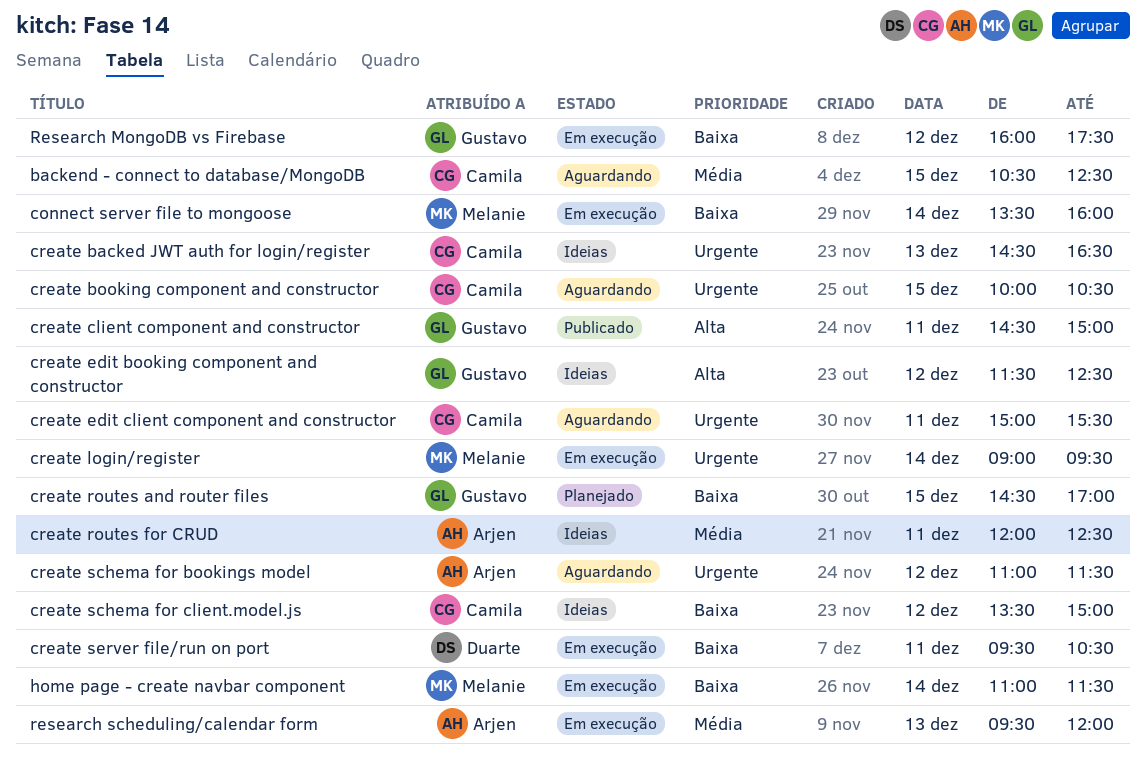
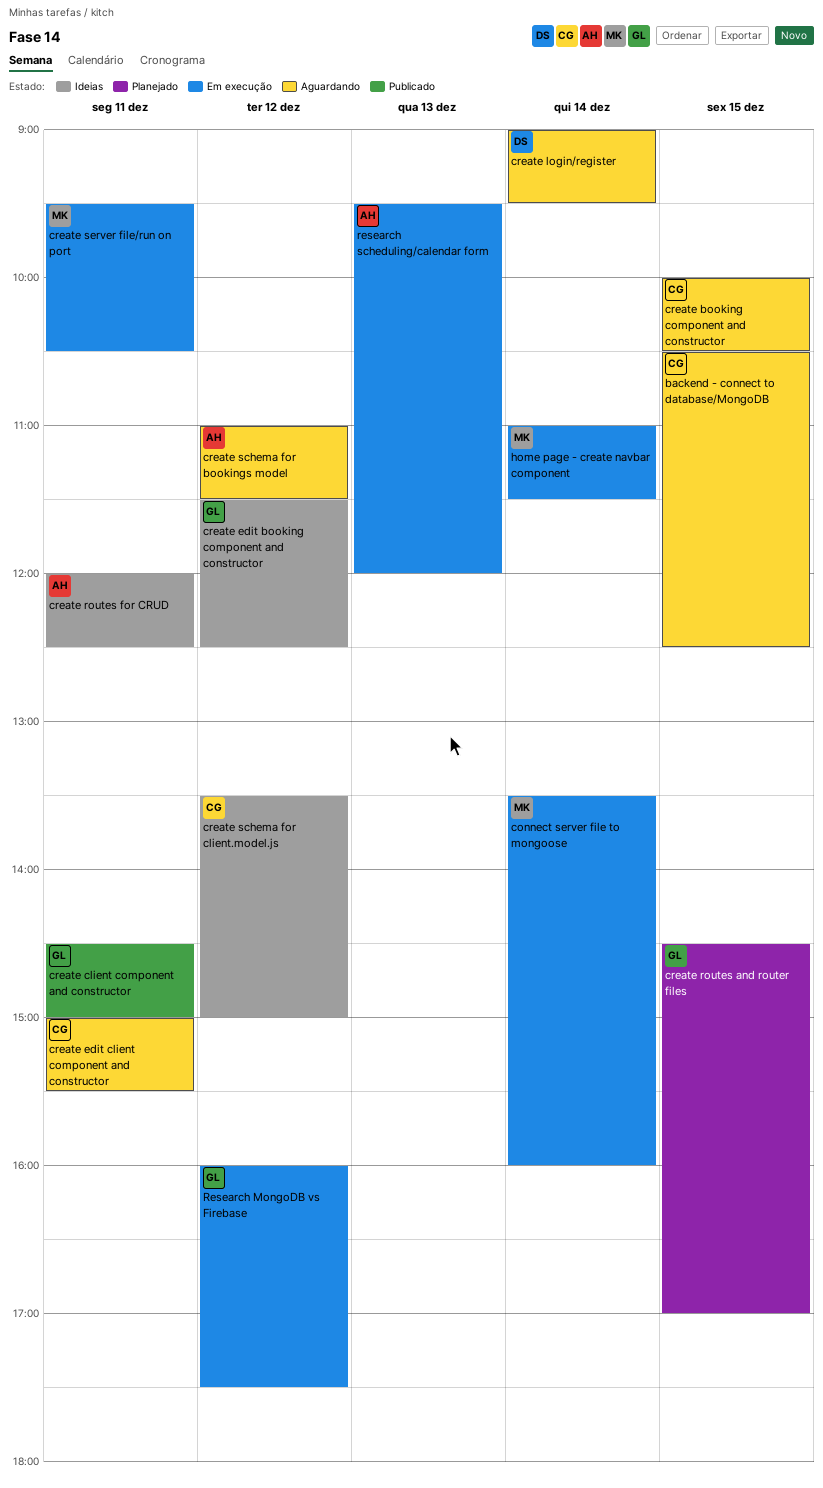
create backed JWT auth for login/register: present -> none
create login/register, status: Em execução -> Aguardando
create login/register, owner: Melanie -> Duarte
create server file/run on port, owner: Duarte -> Melanie

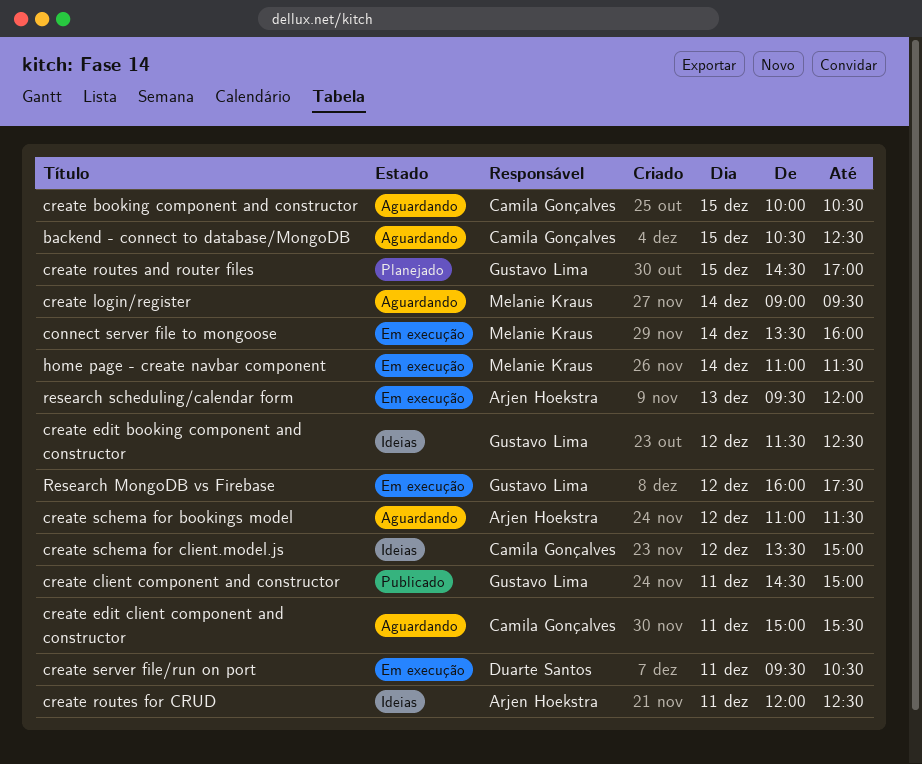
create login/register, owner: Duarte Santos -> Melanie Kraus
create server file/run on port, owner: Melanie Kraus -> Duarte Santos

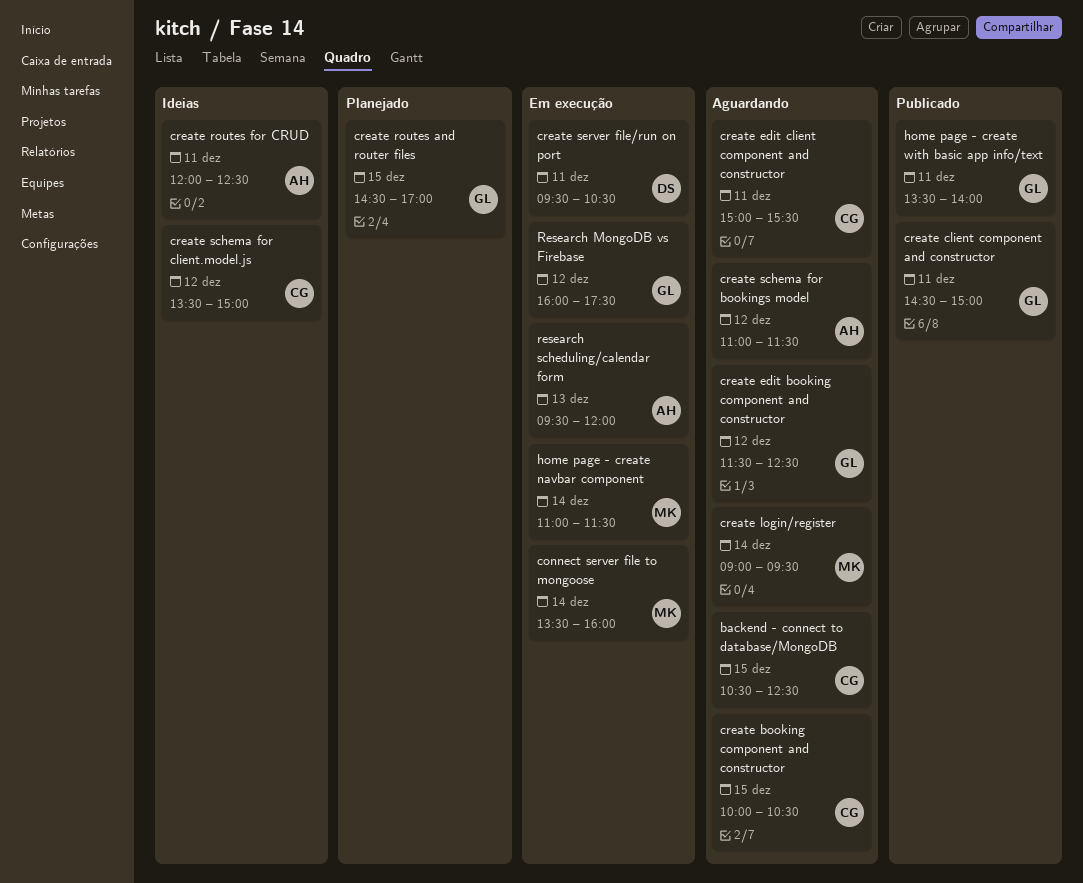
create edit booking component and constructor, status: Ideias -> Aguardando
home page - create with basic app info/text: none -> present

